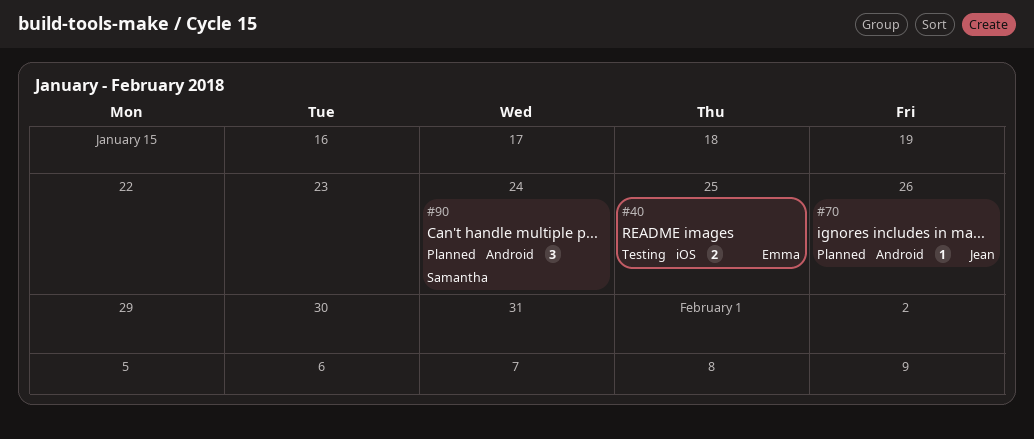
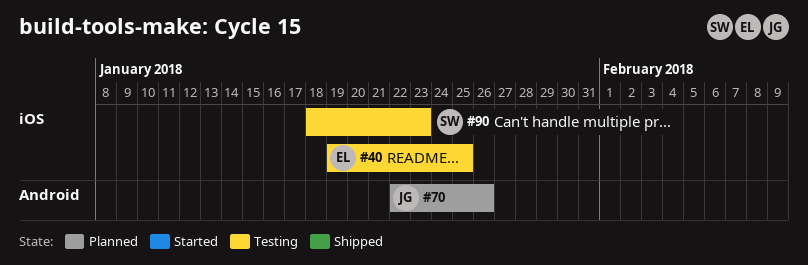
#90, status: Planned -> Testing
#90, label: Android -> iOS
#90, due: Jan 24 -> Jan 23

